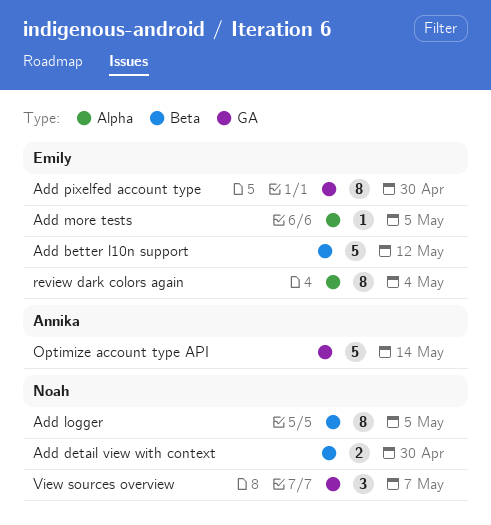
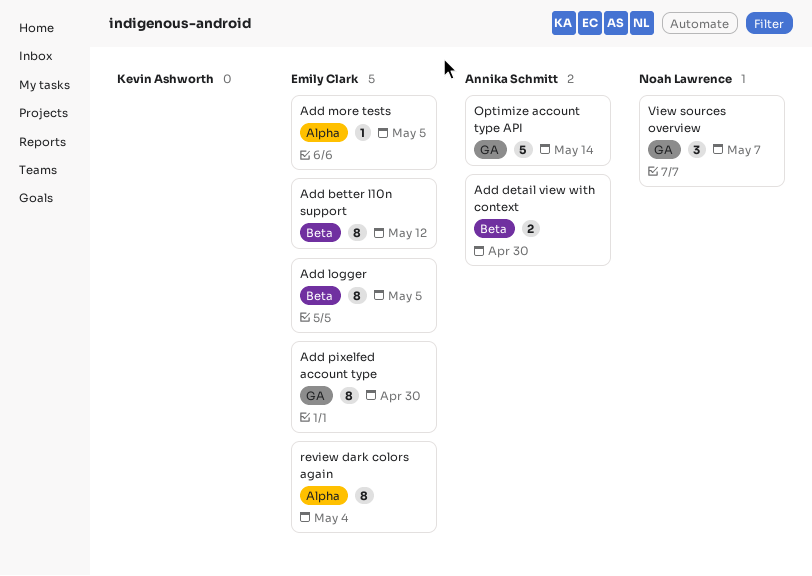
Add better l10n support, estimate: 5 -> 8
Add detail view with context, owner: Noah Lawrence -> Annika Schmitt
Add logger, owner: Noah Lawrence -> Emily Clark

